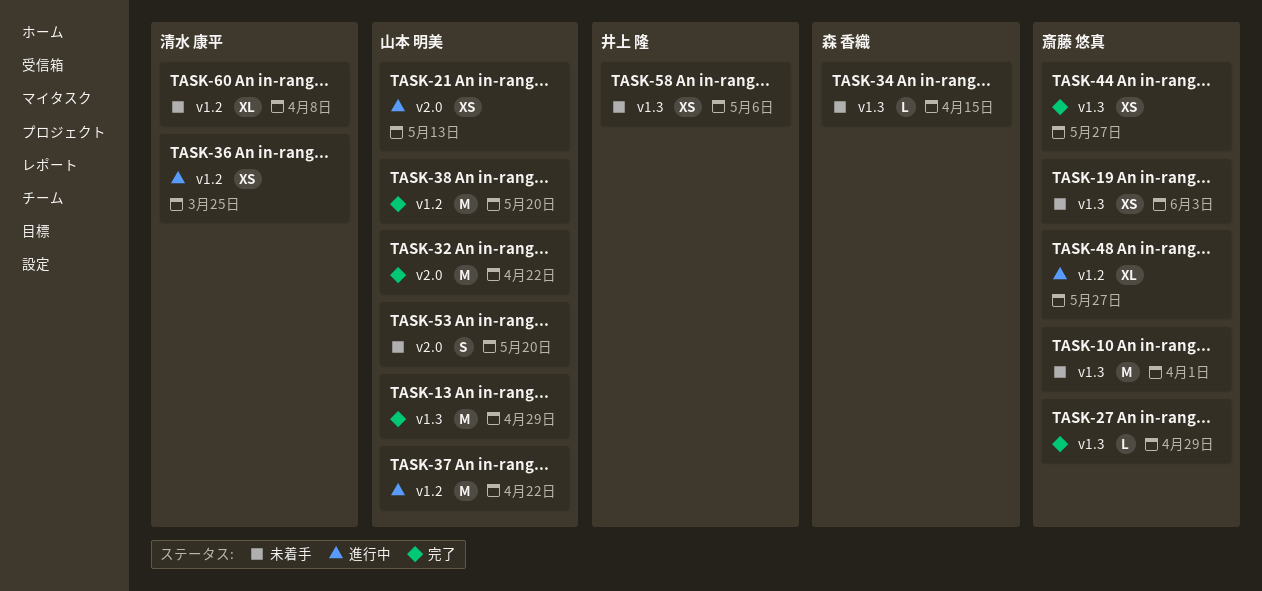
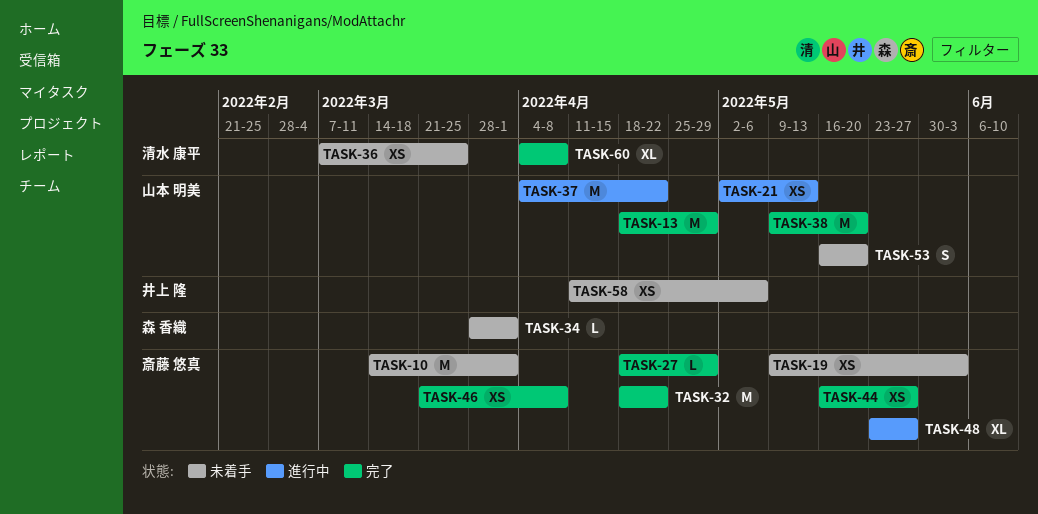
TASK-32, owner: 山本 明美 -> 斎藤 悠真
TASK-34, due: Apr 15 -> Apr 1
TASK-36, status: 進行中 -> 未着手
TASK-46: none -> present
TASK-60, status: 未着手 -> 完了

